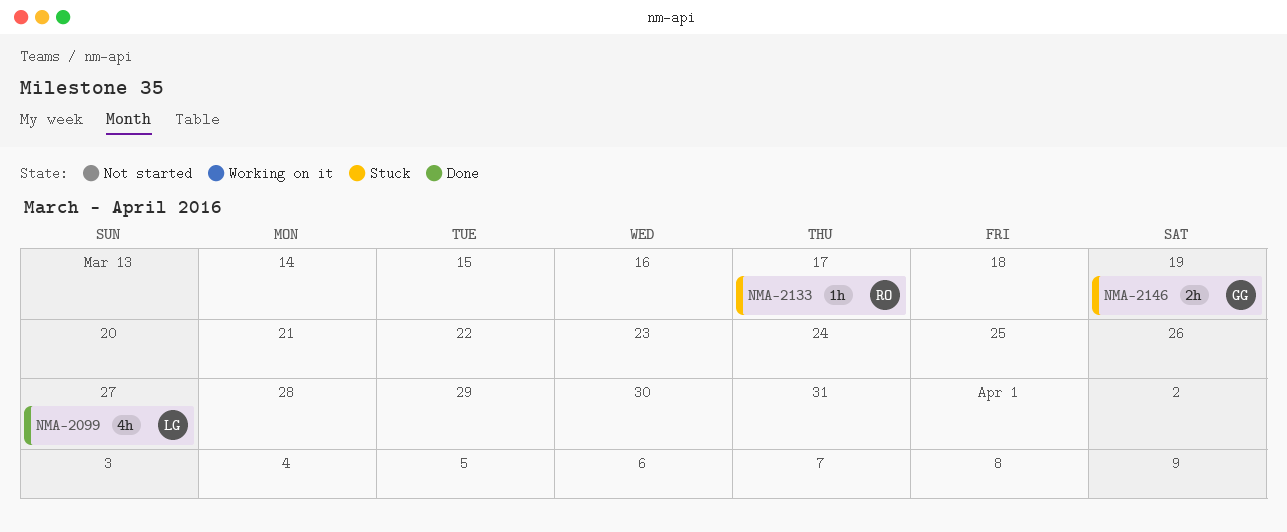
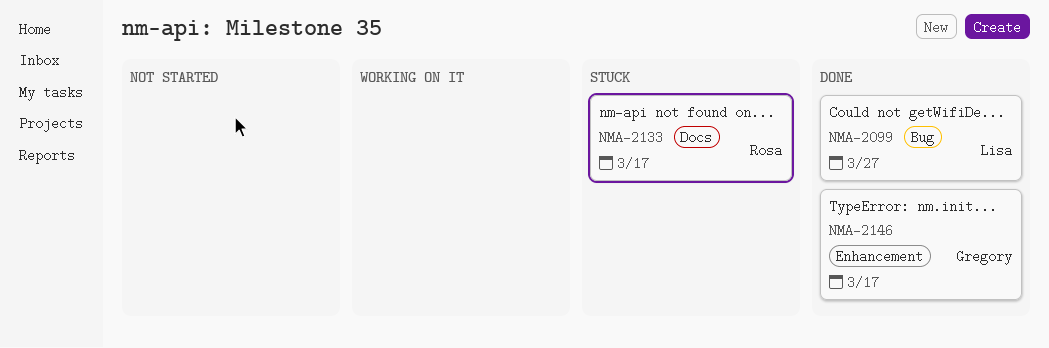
NMA-2146, status: Stuck -> Done
NMA-2146, due: Mar 19 -> Mar 17

